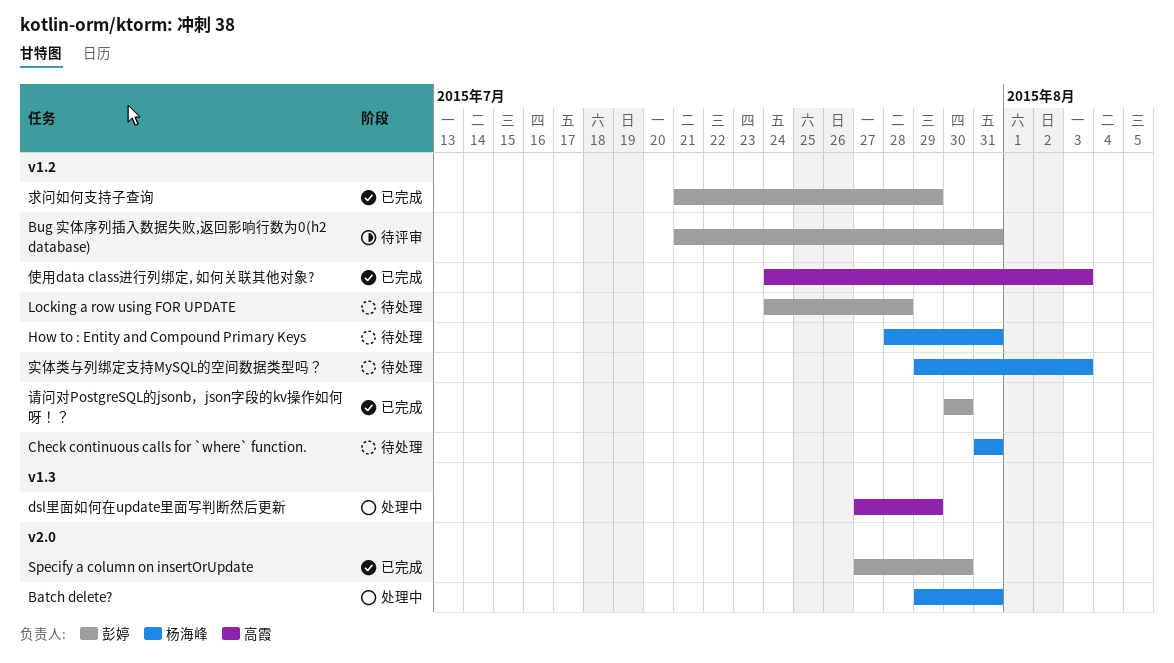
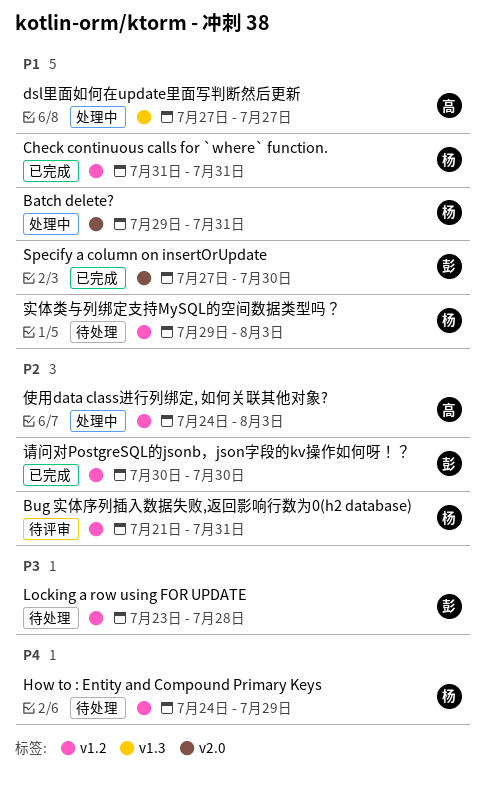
Bug 实体序列插入数据失败,返回影响行数为0(h2 database), owner: 彭婷 -> 杨海峰
Check continuous calls for `where` function., status: 待处理 -> 已完成
dsl里面如何在update里面写判断然后更新, due: Jul 29 -> Jul 27
How to : Entity and Compound Primary Keys, start: Jul 28 -> Jul 24
How to : Entity and Compound Primary Keys, due: Jul 31 -> Jul 29
Locking a row using FOR UPDATE, start: Jul 24 -> Jul 23
使用data class进行列绑定, 如何关联其他对象?, status: 已完成 -> 处理中
求问如何支持子查询: present -> none

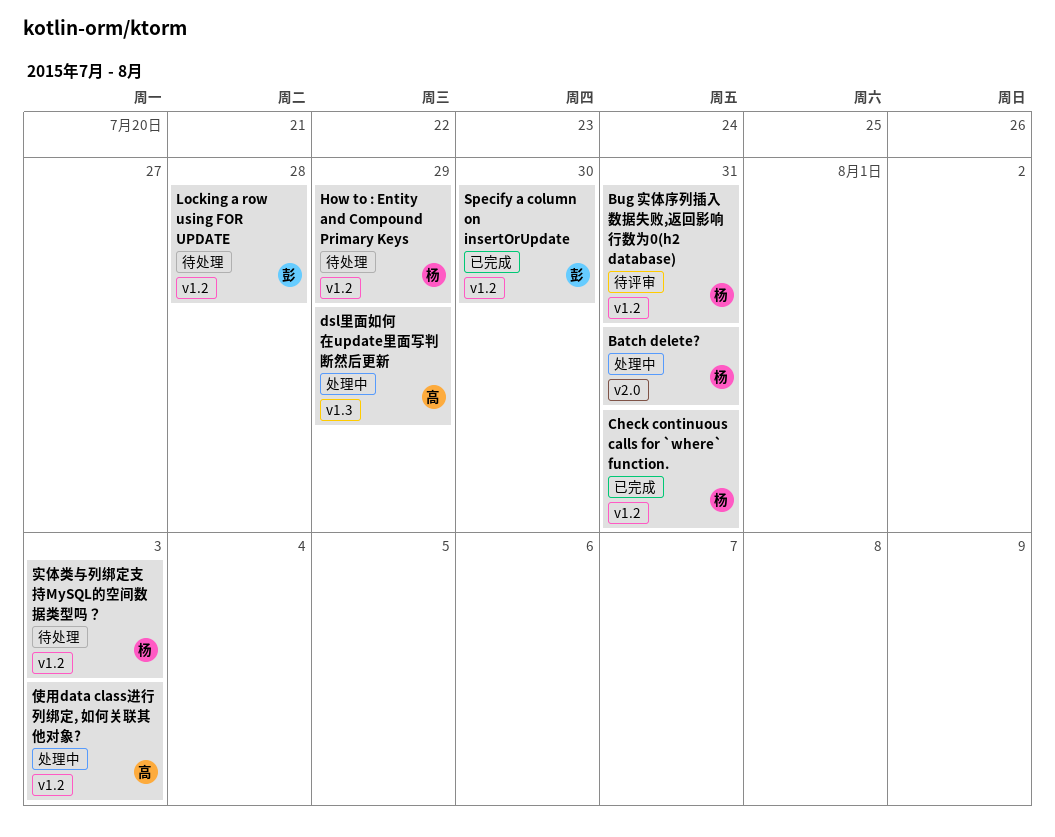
dsl里面如何在update里面写判断然后更新, due: Jul 27 -> Jul 29
Specify a column on insertOrUpdate, label: v2.0 -> v1.2
请问对PostgreSQL的jsonb，json字段的kv操作如何呀！？: present -> none

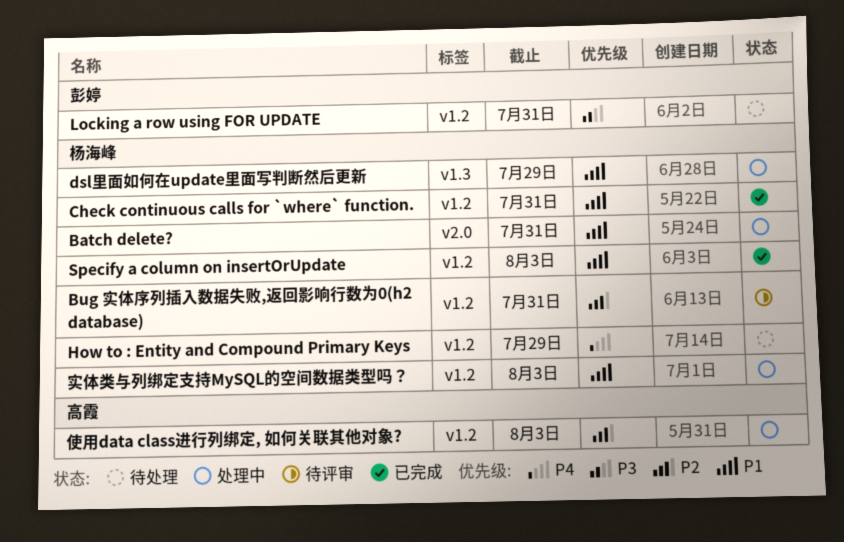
dsl里面如何在update里面写判断然后更新, owner: 高霞 -> 杨海峰
Locking a row using FOR UPDATE, due: Jul 28 -> Jul 31
Specify a column on insertOrUpdate, owner: 彭婷 -> 杨海峰
Specify a column on insertOrUpdate, due: Jul 30 -> Aug 3
实体类与列绑定支持MySQL的空间数据类型吗？, status: 待处理 -> 处理中

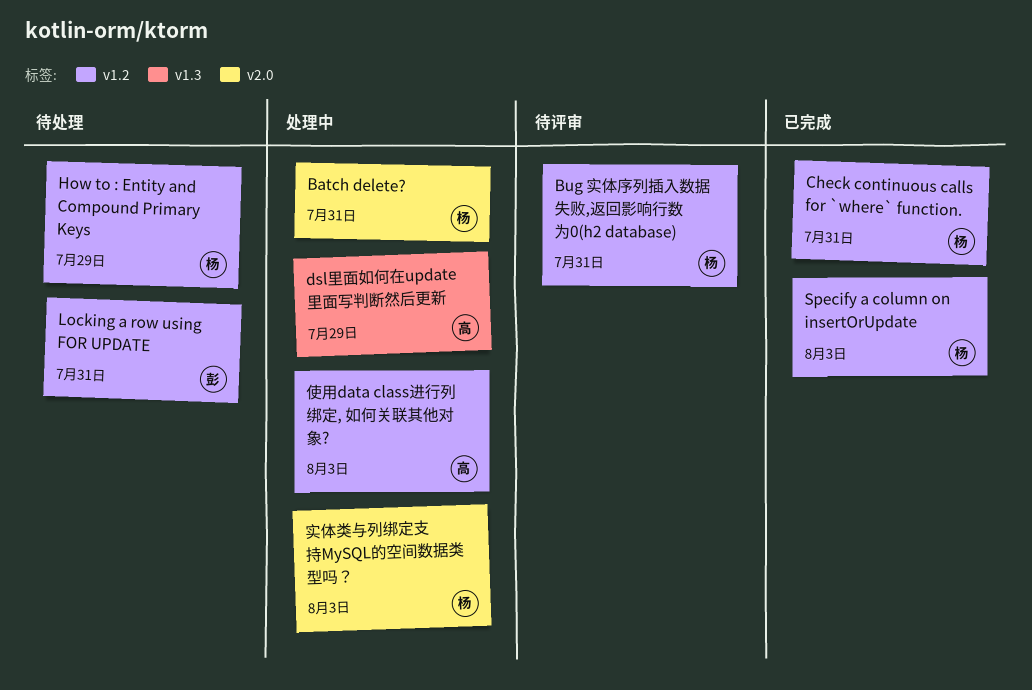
dsl里面如何在update里面写判断然后更新, owner: 杨海峰 -> 高霞
实体类与列绑定支持MySQL的空间数据类型吗？, label: v1.2 -> v2.0

